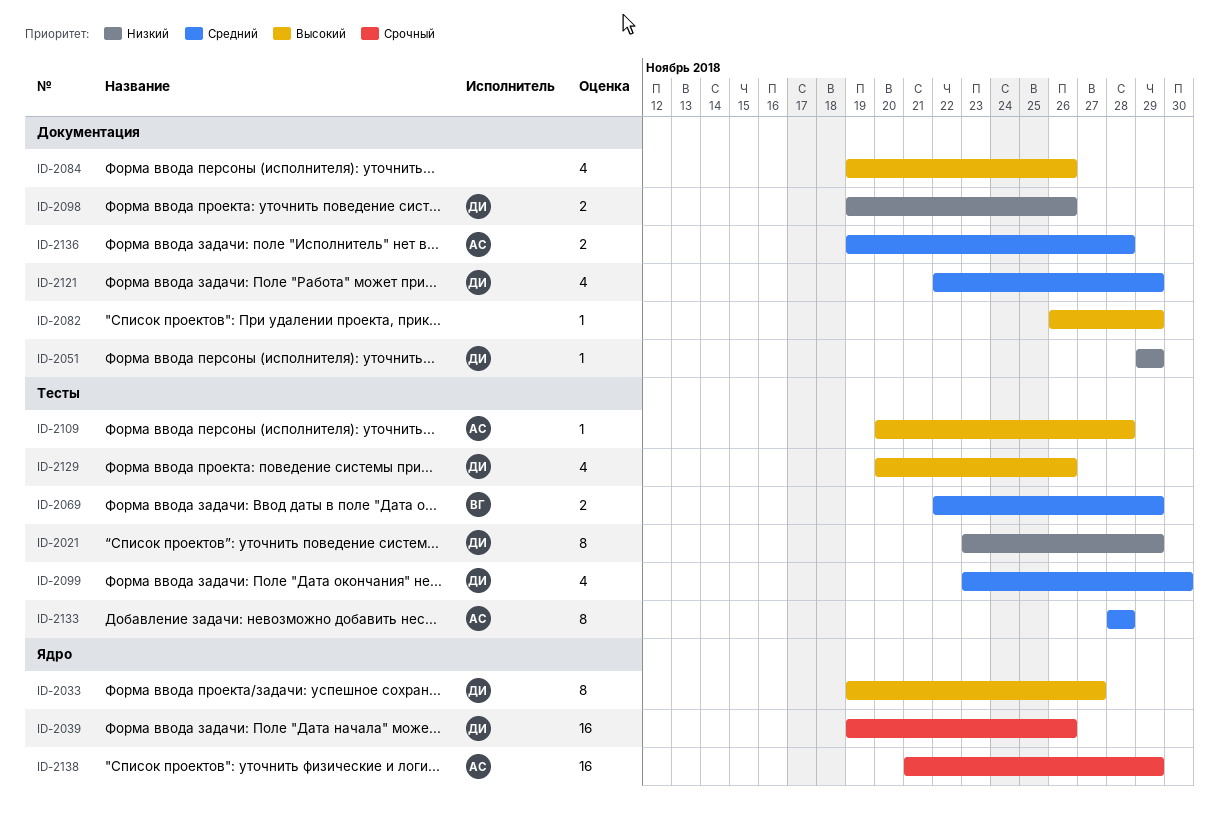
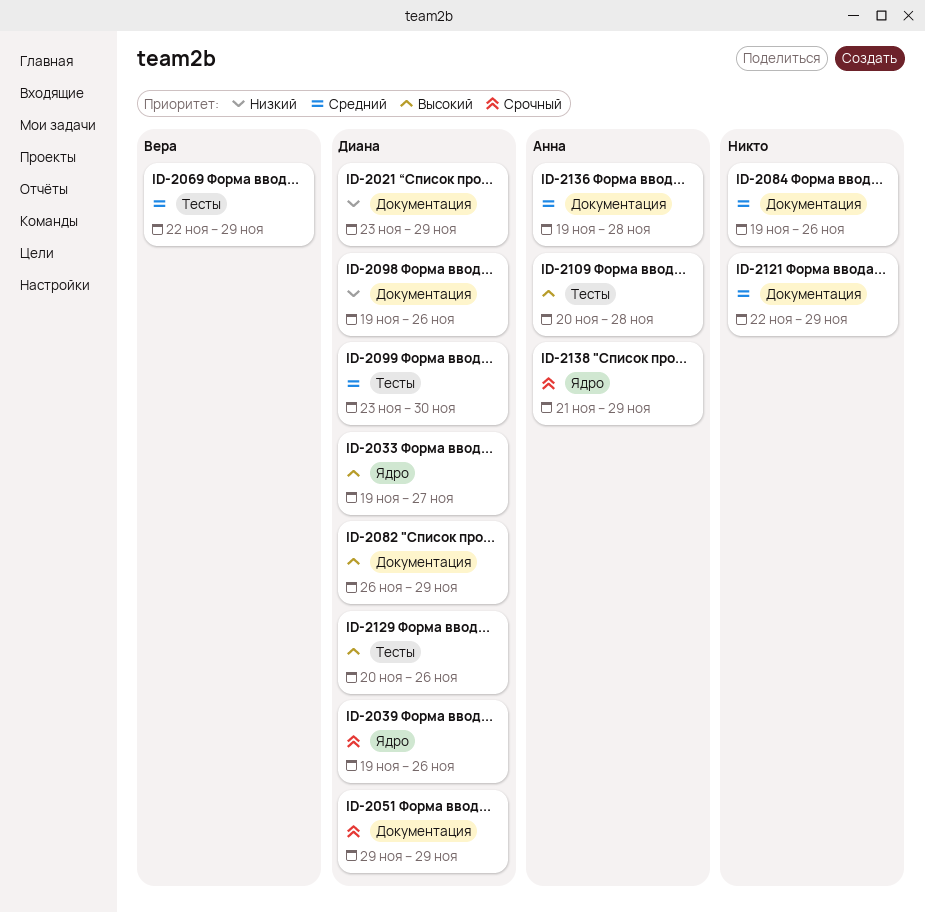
ID-2021, label: Тесты -> Документация
ID-2051, priority: Низкий -> Срочный
ID-2082, owner: none -> Диана
ID-2084, priority: Высокий -> Средний
ID-2121, owner: Диана -> none
ID-2133: present -> none

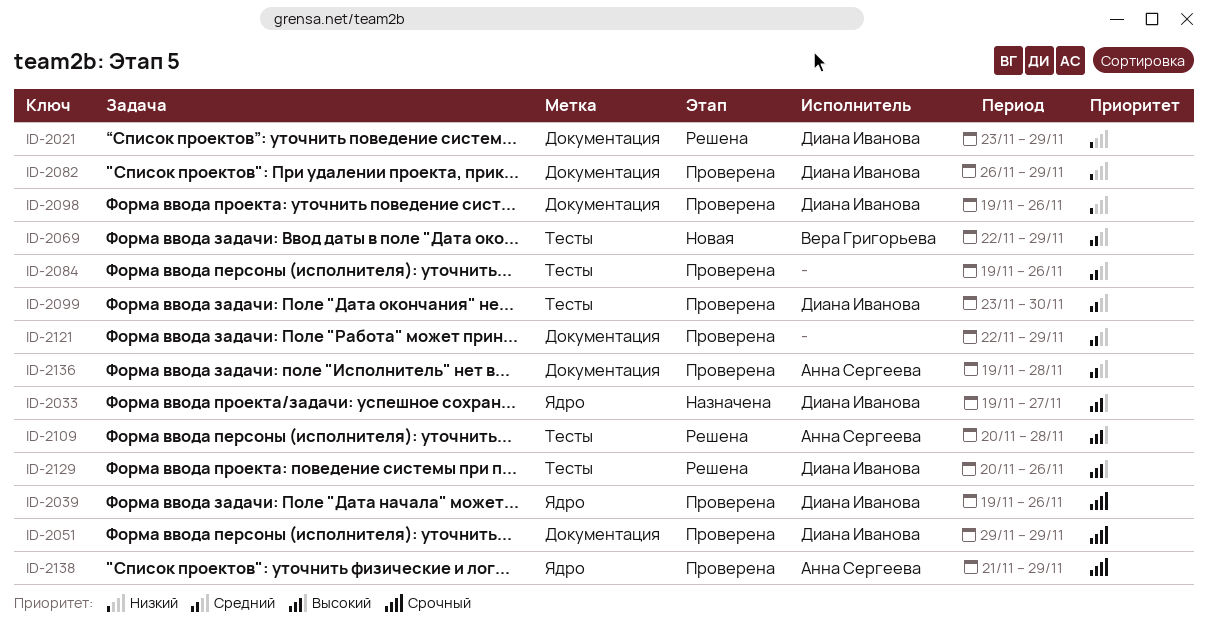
ID-2082, priority: Высокий -> Низкий
ID-2084, label: Документация -> Тесты

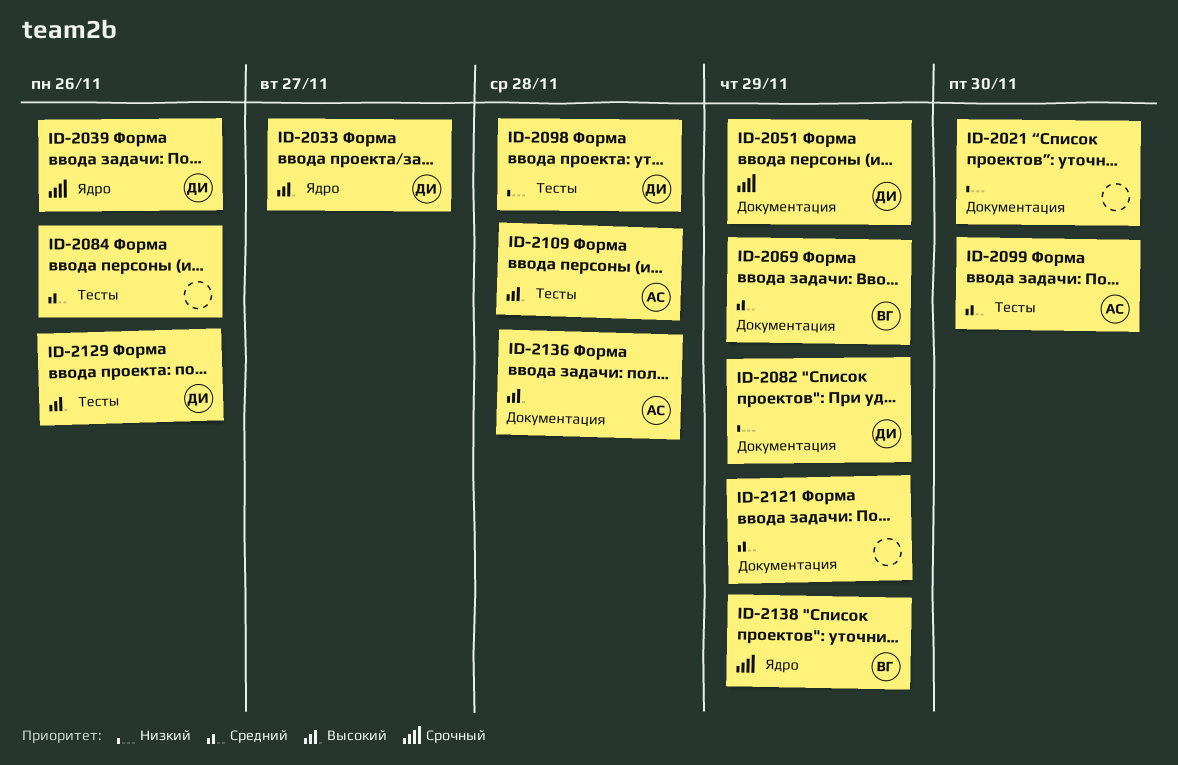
ID-2021, owner: Диана Иванова -> none
ID-2021, due: Nov 29 -> Nov 30
ID-2069, label: Тесты -> Документация
ID-2098, label: Документация -> Тесты
ID-2098, due: Nov 26 -> Nov 28
ID-2099, owner: Диана Иванова -> Анна Сергеева
ID-2136, priority: Средний -> Высокий
ID-2138, owner: Анна Сергеева -> Вера Григорьева

